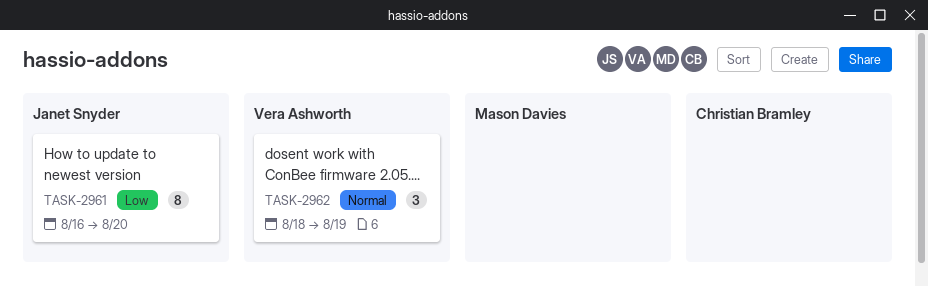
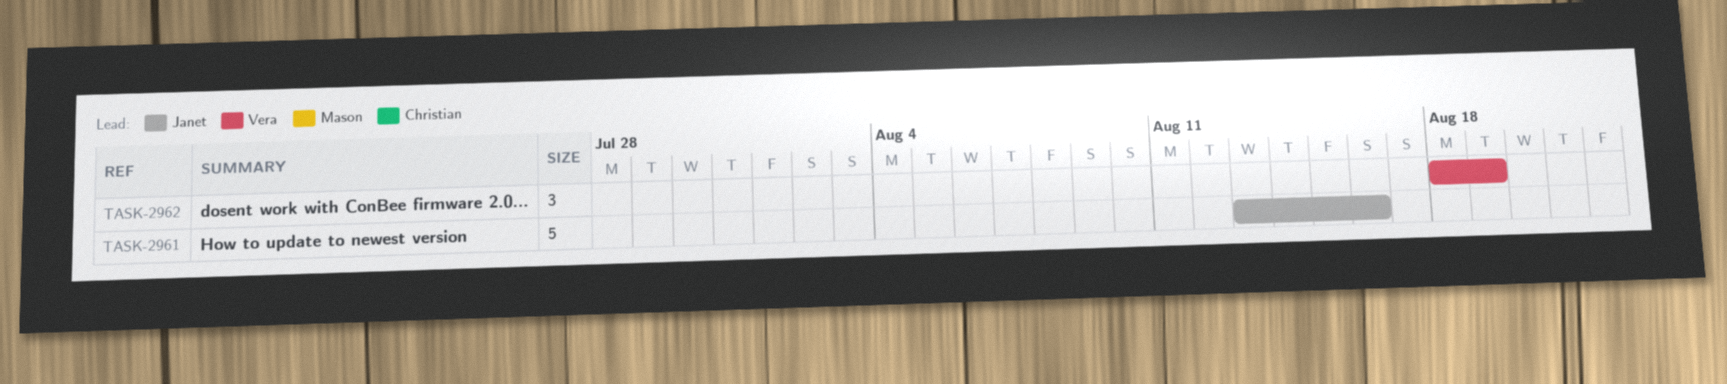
TASK-2961, estimate: 8 -> 5
TASK-2961, start: Aug 16 -> Aug 13
TASK-2961, due: Aug 20 -> Aug 16

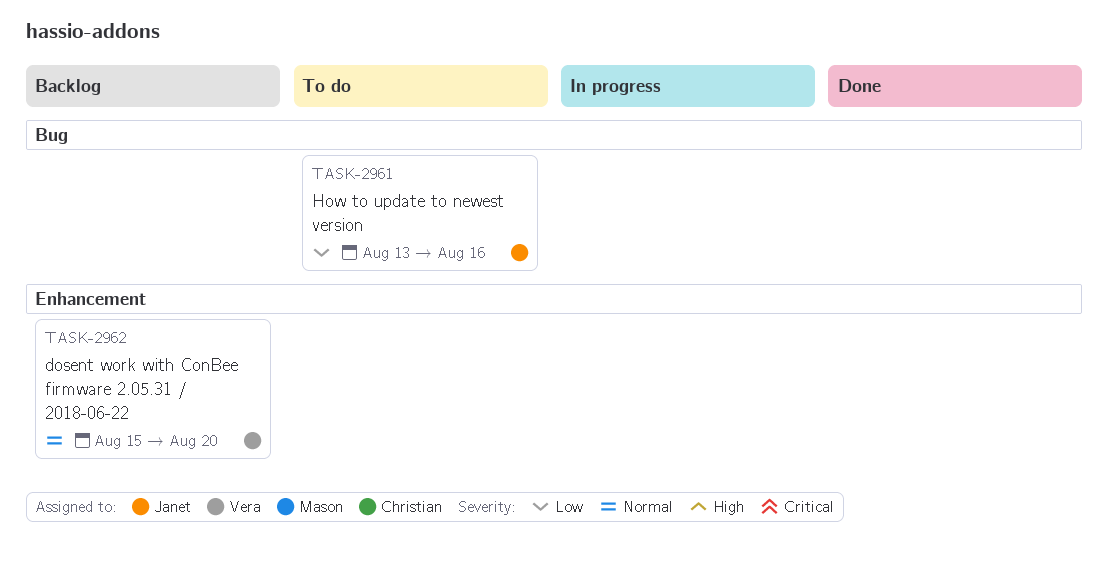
TASK-2962, start: Aug 18 -> Aug 15
TASK-2962, due: Aug 19 -> Aug 20

